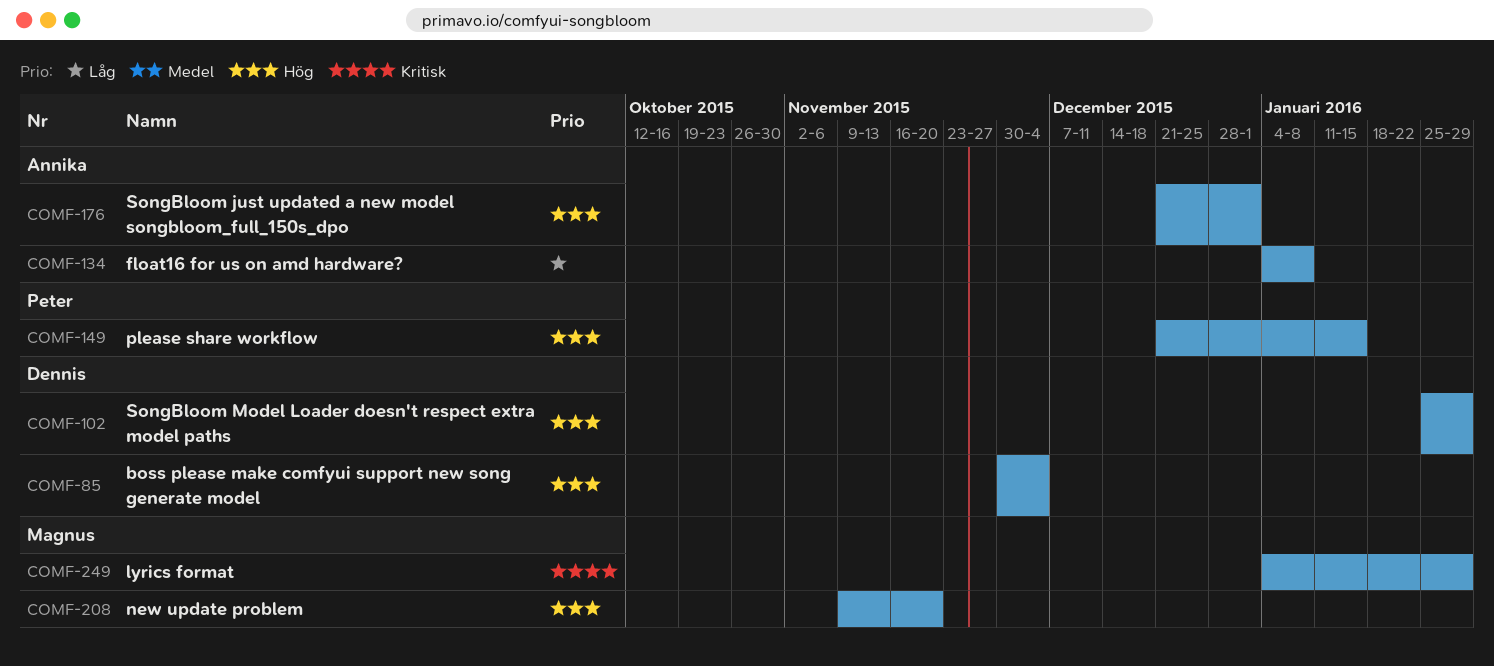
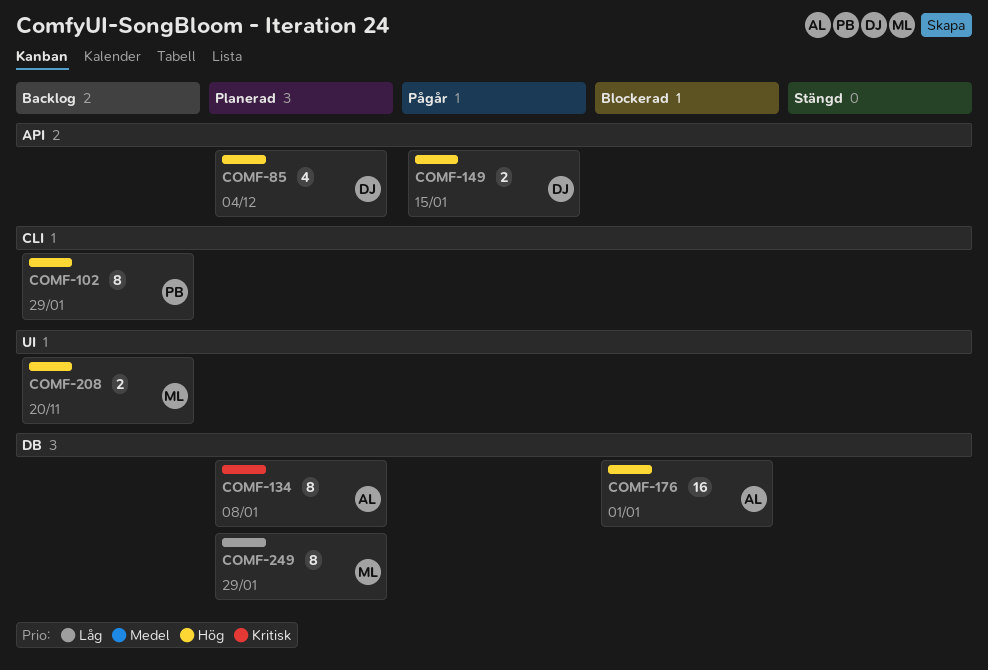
COMF-102, owner: Dennis -> Peter
COMF-134, priority: Låg -> Kritisk
COMF-149, owner: Peter -> Dennis
COMF-249, priority: Kritisk -> Låg

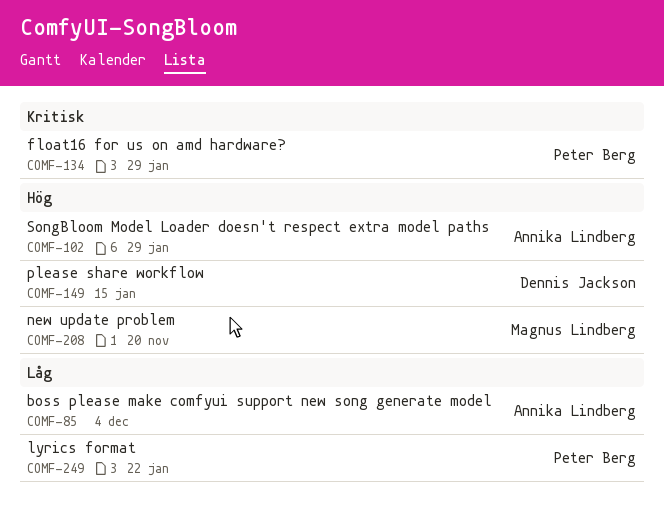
COMF-85, owner: Dennis Jackson -> Annika Lindberg
COMF-85, priority: Hög -> Låg
COMF-102, owner: Peter Berg -> Annika Lindberg
COMF-134, owner: Annika Lindberg -> Peter Berg
COMF-134, due: Jan 8 -> Jan 29
COMF-176: present -> none
COMF-249, owner: Magnus Lindberg -> Peter Berg
COMF-249, due: Jan 29 -> Jan 22

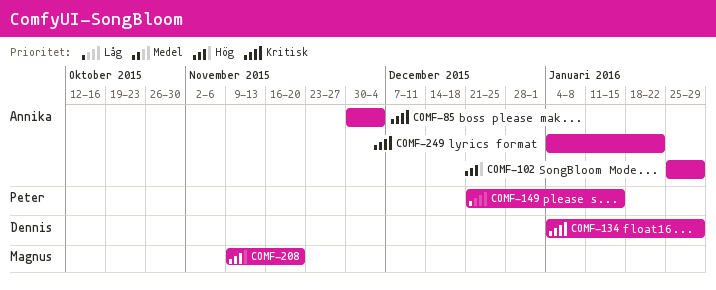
COMF-85, priority: Låg -> Kritisk
COMF-134, owner: Peter Berg -> Dennis Jackson
COMF-149, owner: Dennis Jackson -> Peter Berg
COMF-149, priority: Hög -> Låg
COMF-249, owner: Peter Berg -> Annika Lindberg
COMF-249, priority: Låg -> Kritisk

